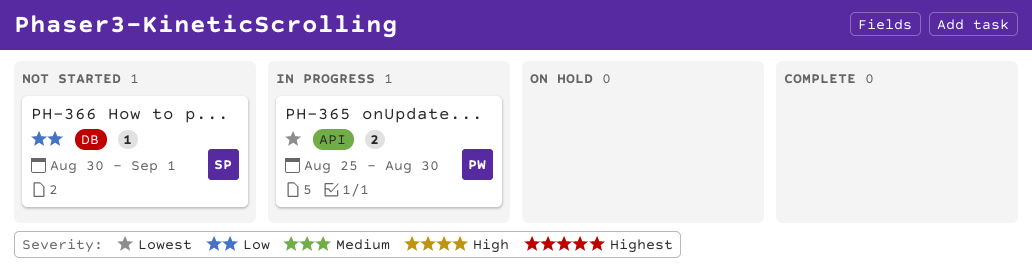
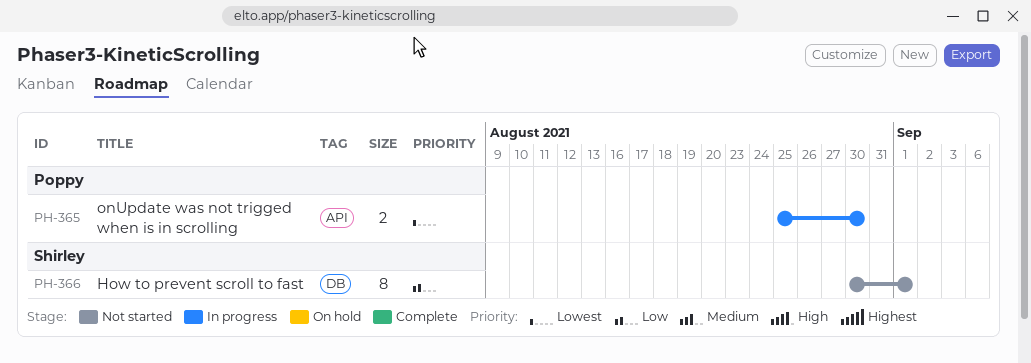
PH-366, estimate: 1 -> 8

